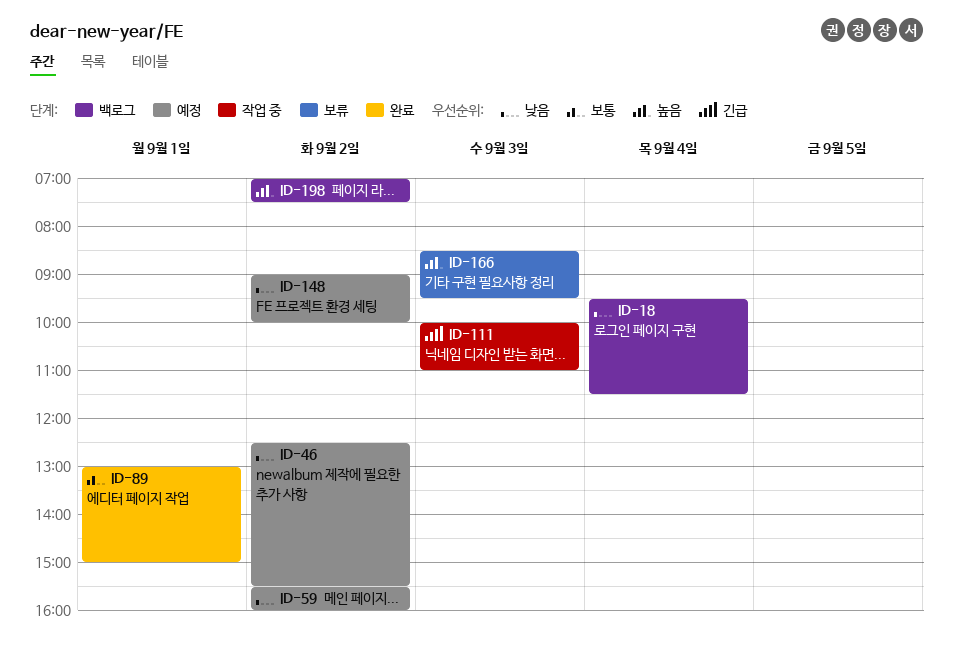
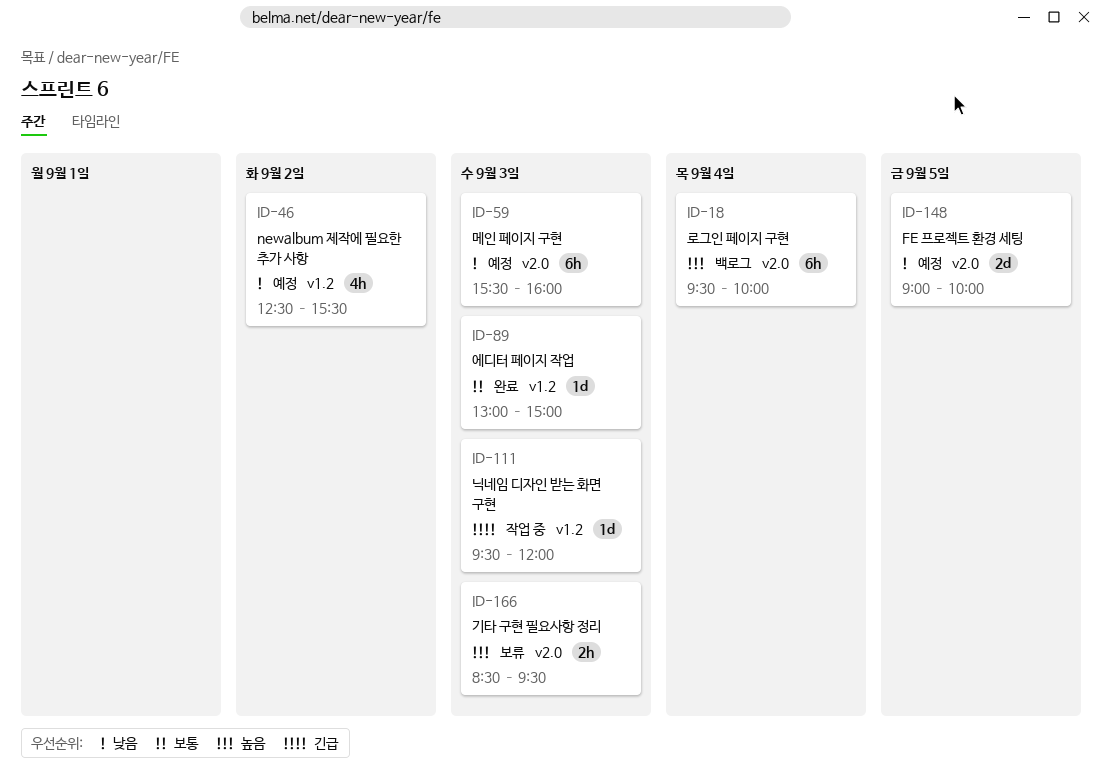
ID-18, priority: 낮음 -> 높음
ID-18, ends: 11:30 -> 10:00
ID-59, day: Sep 2 -> Sep 3
ID-89, day: Sep 1 -> Sep 3
ID-111, begins: 10:00 -> 09:30
ID-111, ends: 11:00 -> 12:00
ID-148, day: Sep 2 -> Sep 5
ID-198: present -> none

